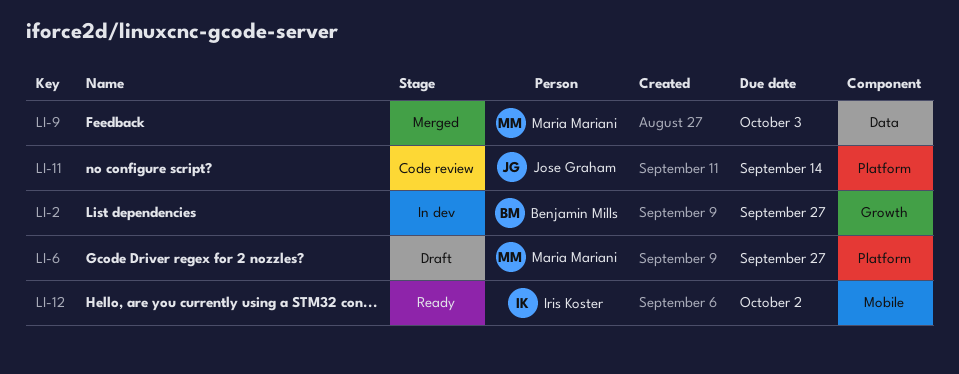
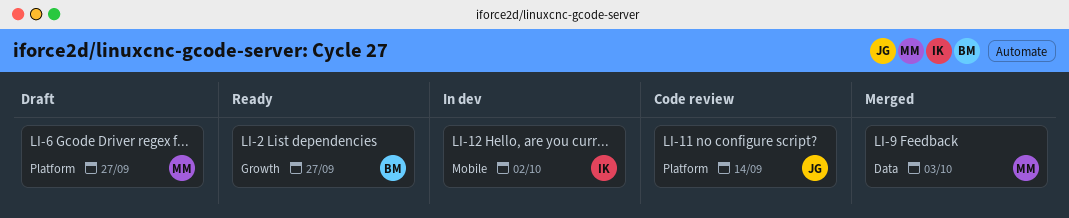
LI-2, status: In dev -> Ready
LI-12, status: Ready -> In dev

